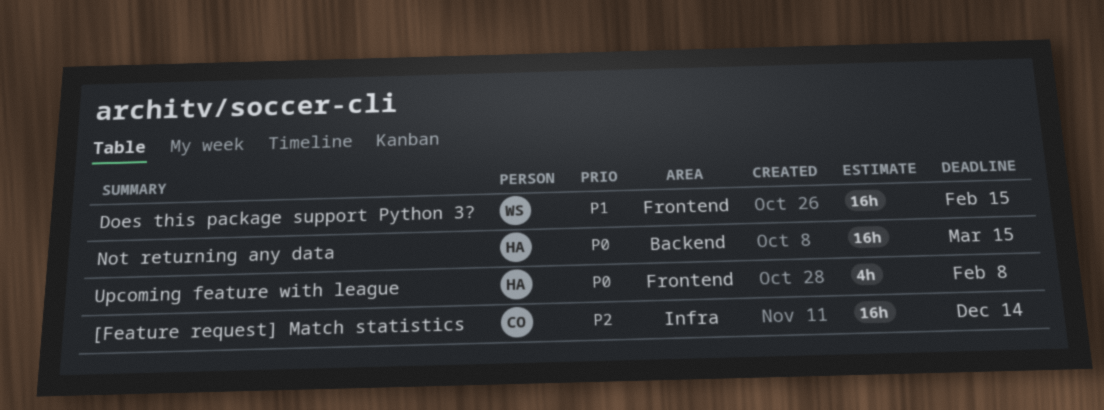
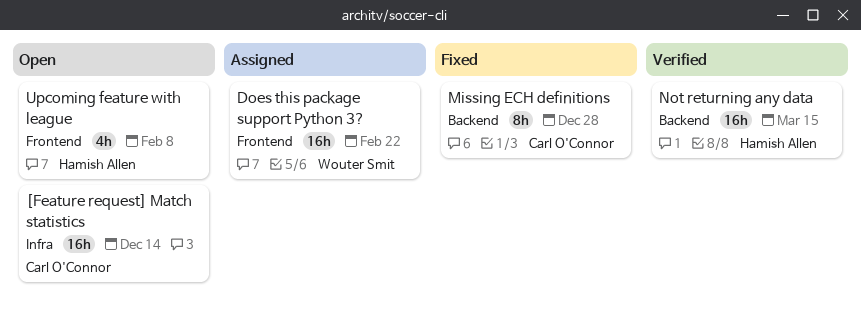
Does this package support Python 3?, due: Feb 15 -> Feb 22
Missing ECH definitions: none -> present

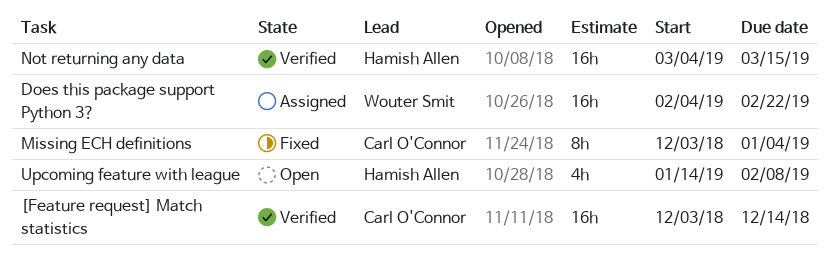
[Feature request] Match statistics, status: Open -> Verified
Missing ECH definitions, due: Dec 28 -> Jan 4

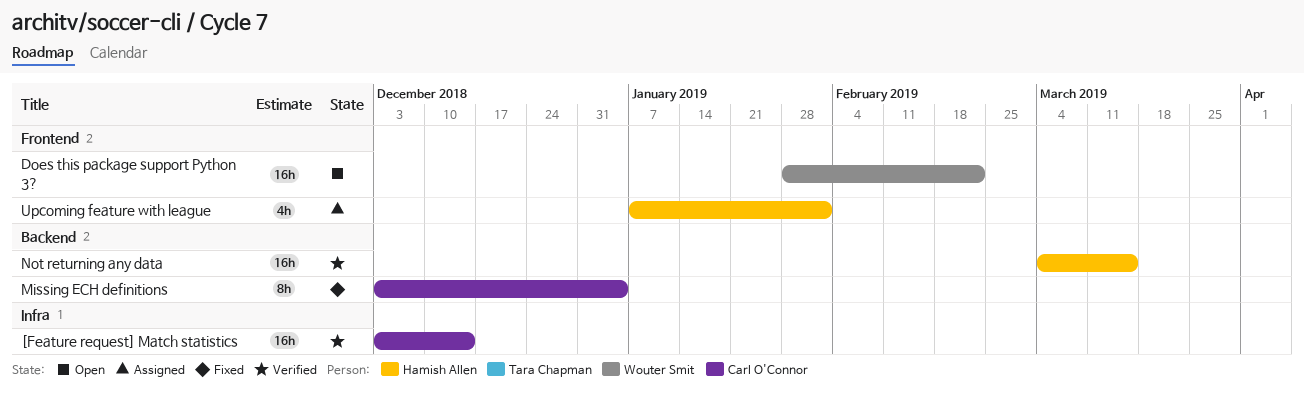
Does this package support Python 3?, status: Assigned -> Open
Does this package support Python 3?, start: Feb 4 -> Jan 28
Upcoming feature with league, status: Open -> Assigned
Upcoming feature with league, start: Jan 14 -> Jan 7
Upcoming feature with league, due: Feb 8 -> Feb 1

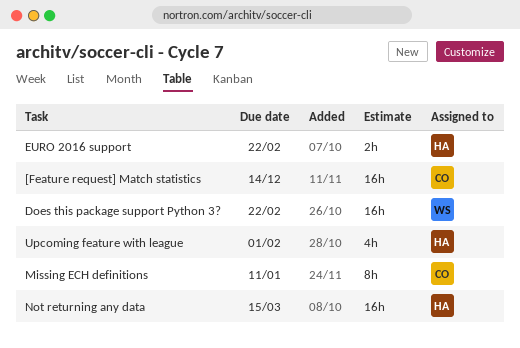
EURO 2016 support: none -> present
Missing ECH definitions, due: Jan 4 -> Jan 11

